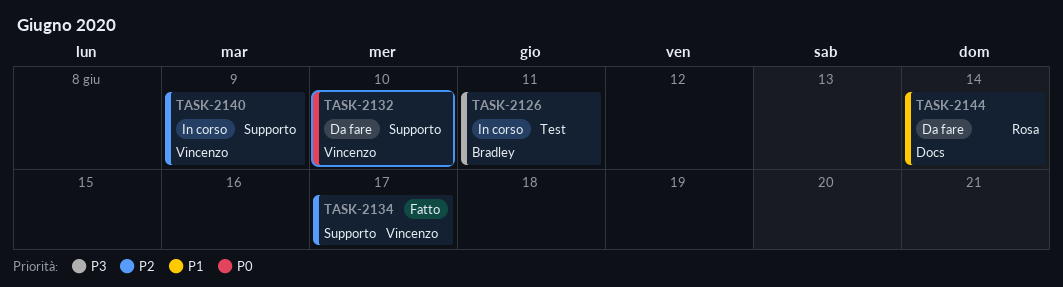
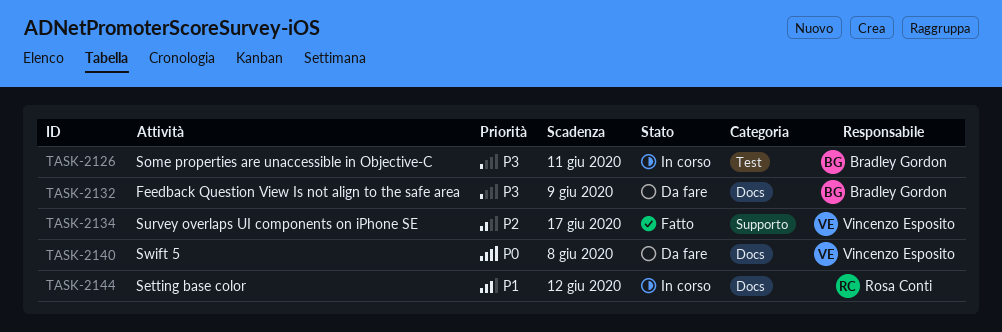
TASK-2132, owner: Vincenzo Esposito -> Bradley Gordon
TASK-2132, priority: P0 -> P3
TASK-2132, label: Supporto -> Docs
TASK-2132, due: Jun 10 -> Jun 9
TASK-2140, status: In corso -> Da fare
TASK-2140, priority: P2 -> P0
TASK-2140, label: Supporto -> Docs
TASK-2140, due: Jun 9 -> Jun 8
TASK-2144, status: Da fare -> In corso
TASK-2144, due: Jun 14 -> Jun 12

